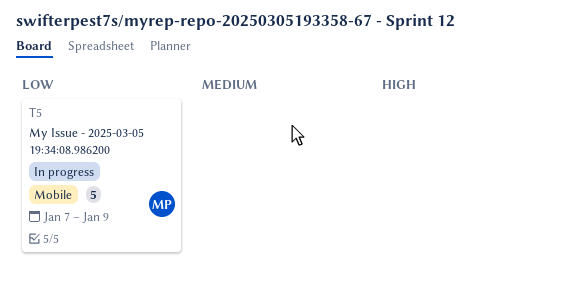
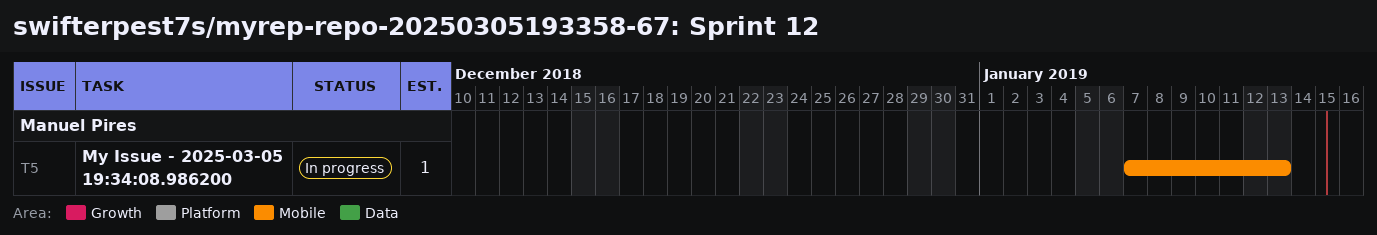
T5, estimate: 5 -> 1
T5, due: Jan 9 -> Jan 13

